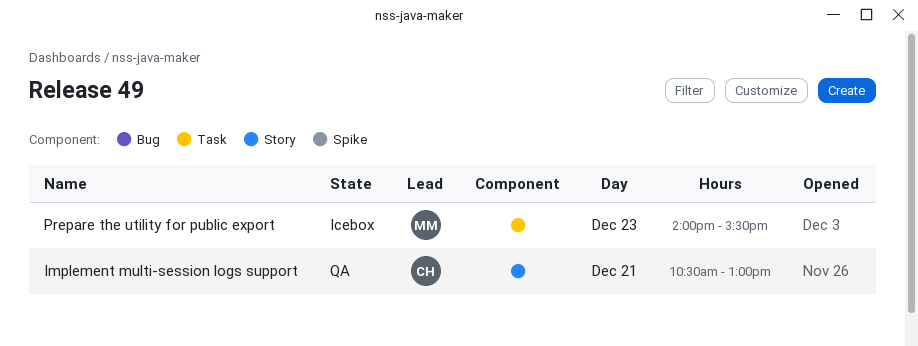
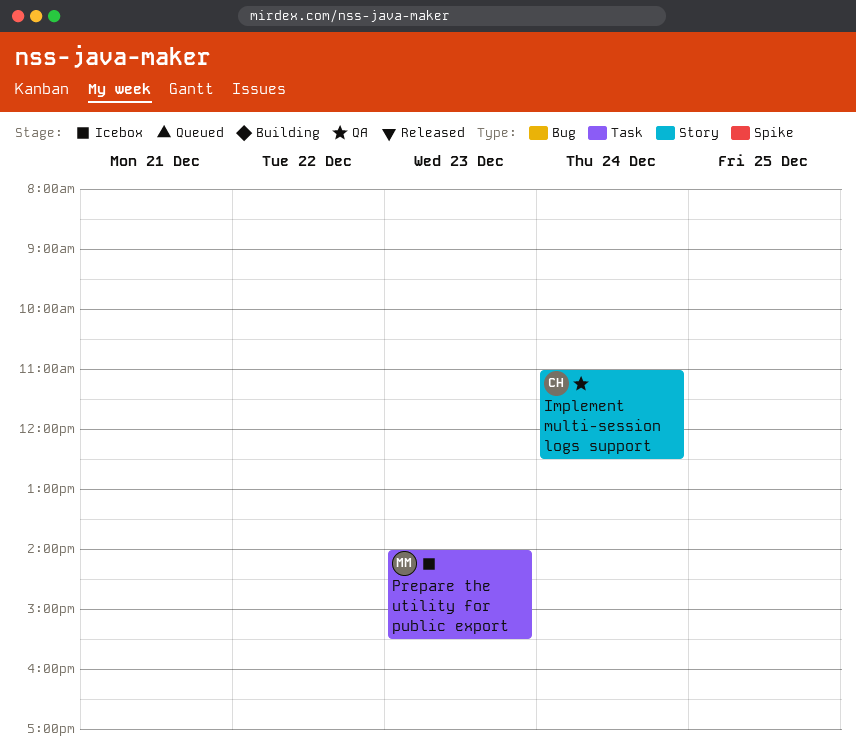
Implement multi-session logs support, day: Dec 21 -> Dec 24
Implement multi-session logs support, begins: 10:30 -> 11:00
Implement multi-session logs support, ends: 13:00 -> 12:30

